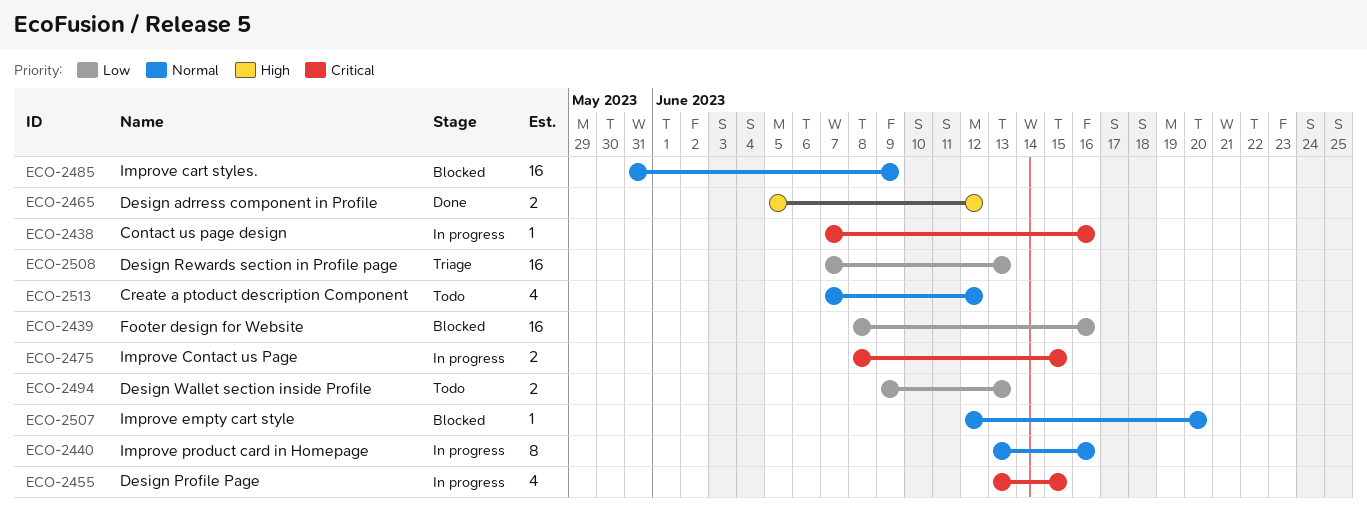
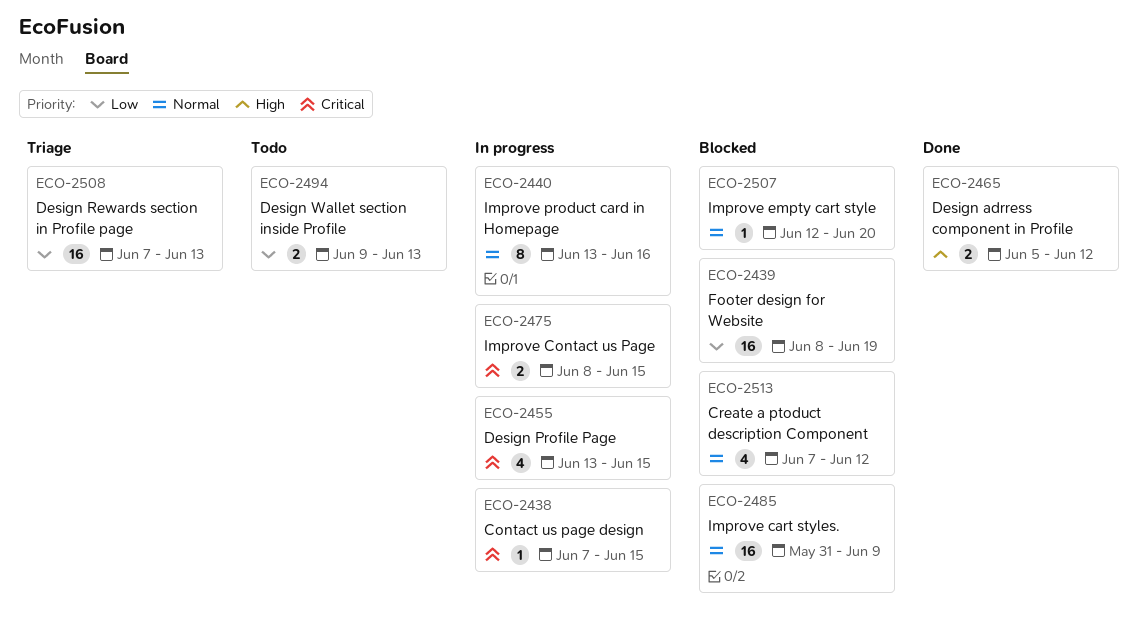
ECO-2438, due: Jun 16 -> Jun 15
ECO-2439, due: Jun 16 -> Jun 19
ECO-2513, status: Todo -> Blocked

